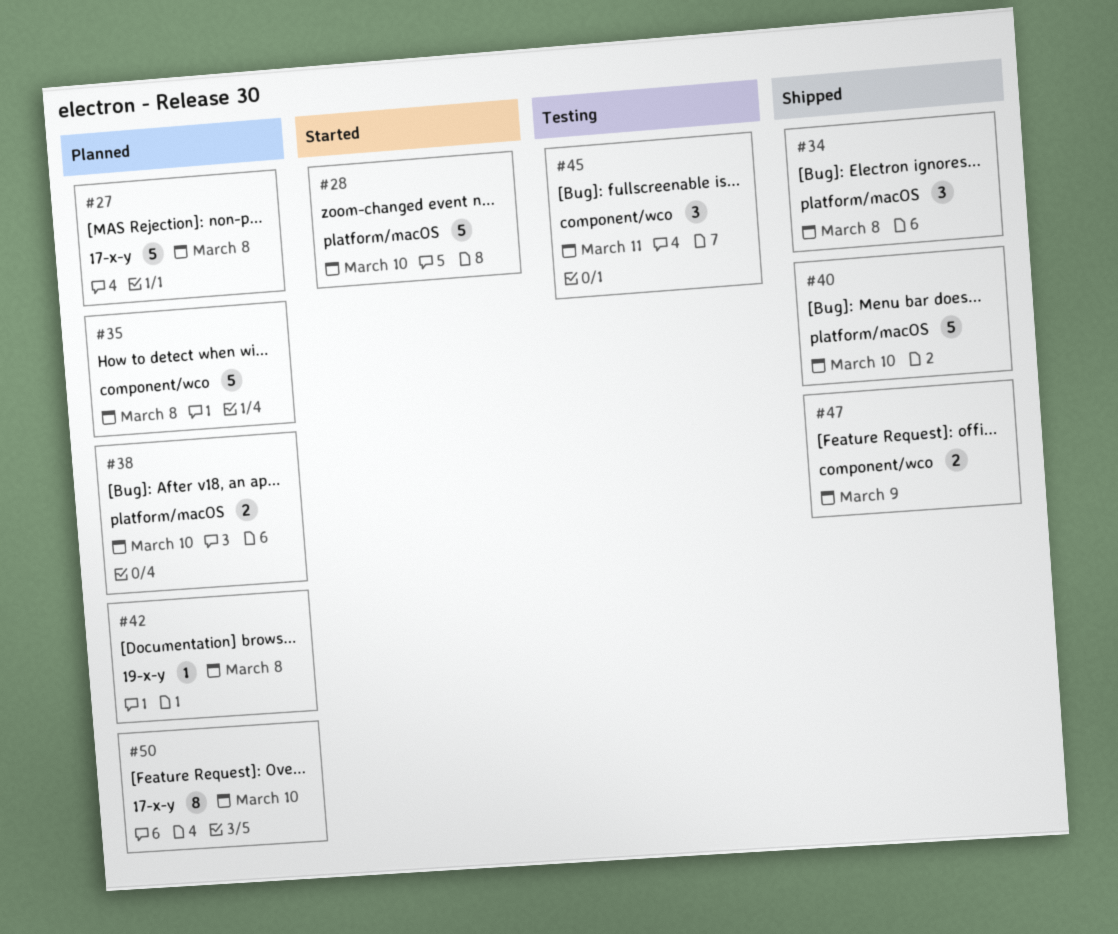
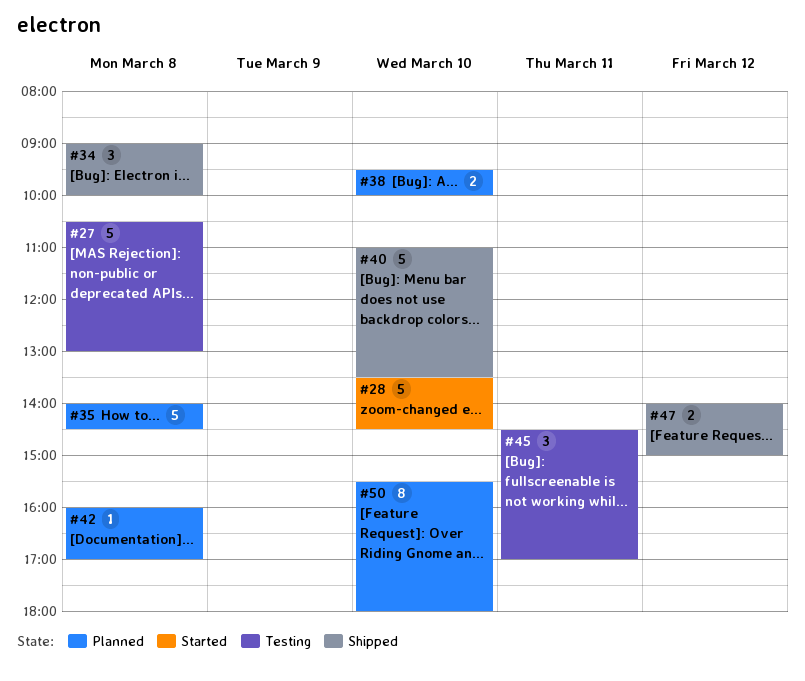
#27, status: Planned -> Testing
#47, day: Mar 9 -> Mar 12

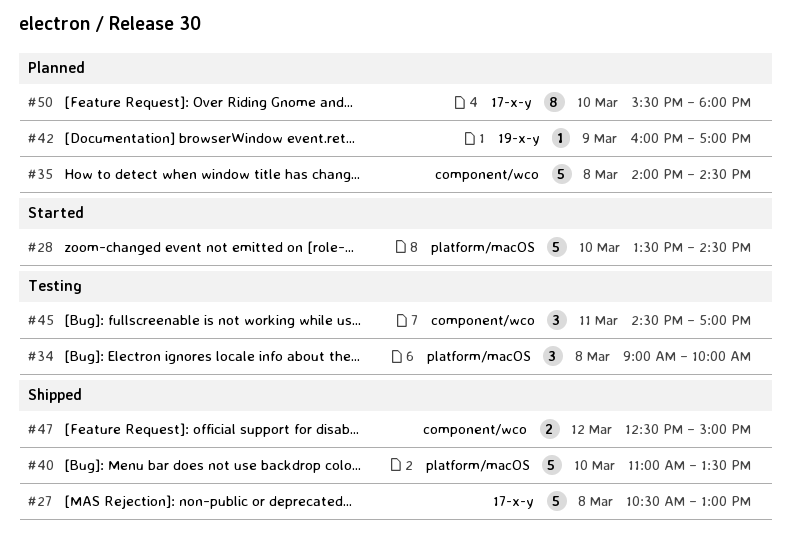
#27, status: Testing -> Shipped
#34, status: Shipped -> Testing
#38: present -> none
#42, day: Mar 8 -> Mar 9
#47, begins: 14:00 -> 12:30

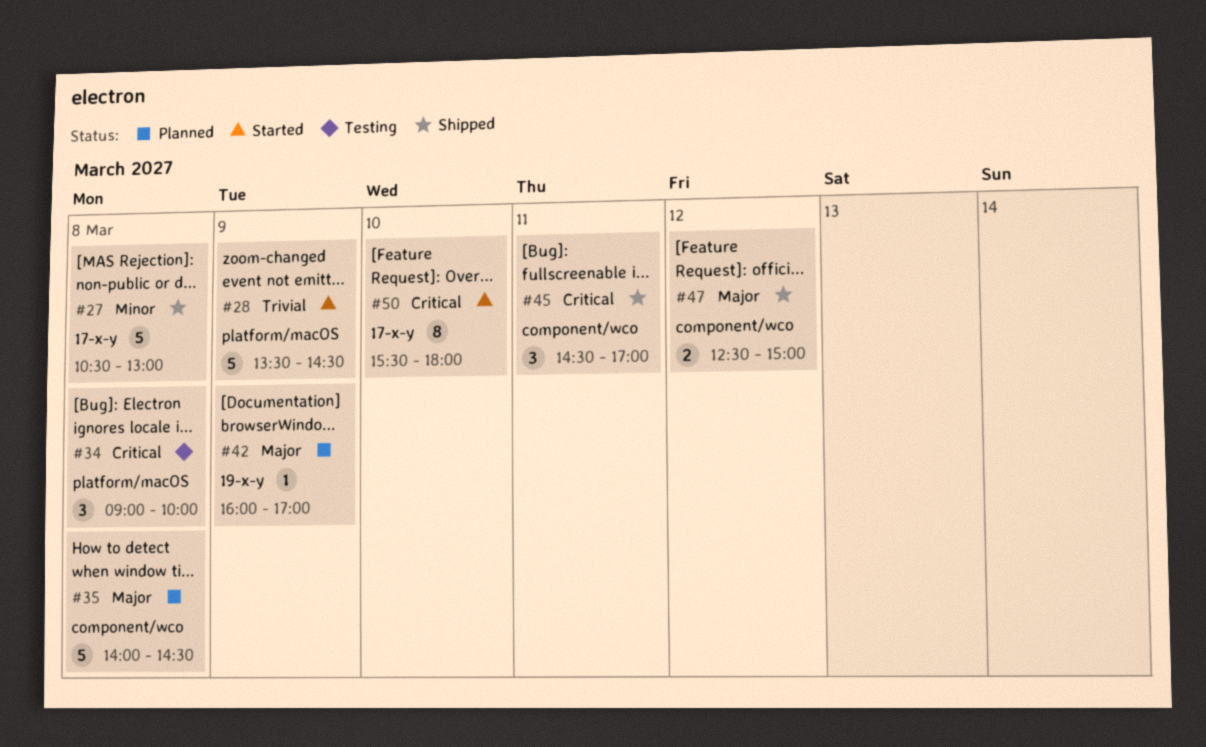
#28, day: Mar 10 -> Mar 9
#40: present -> none
#45, status: Testing -> Shipped
#50, status: Planned -> Started

